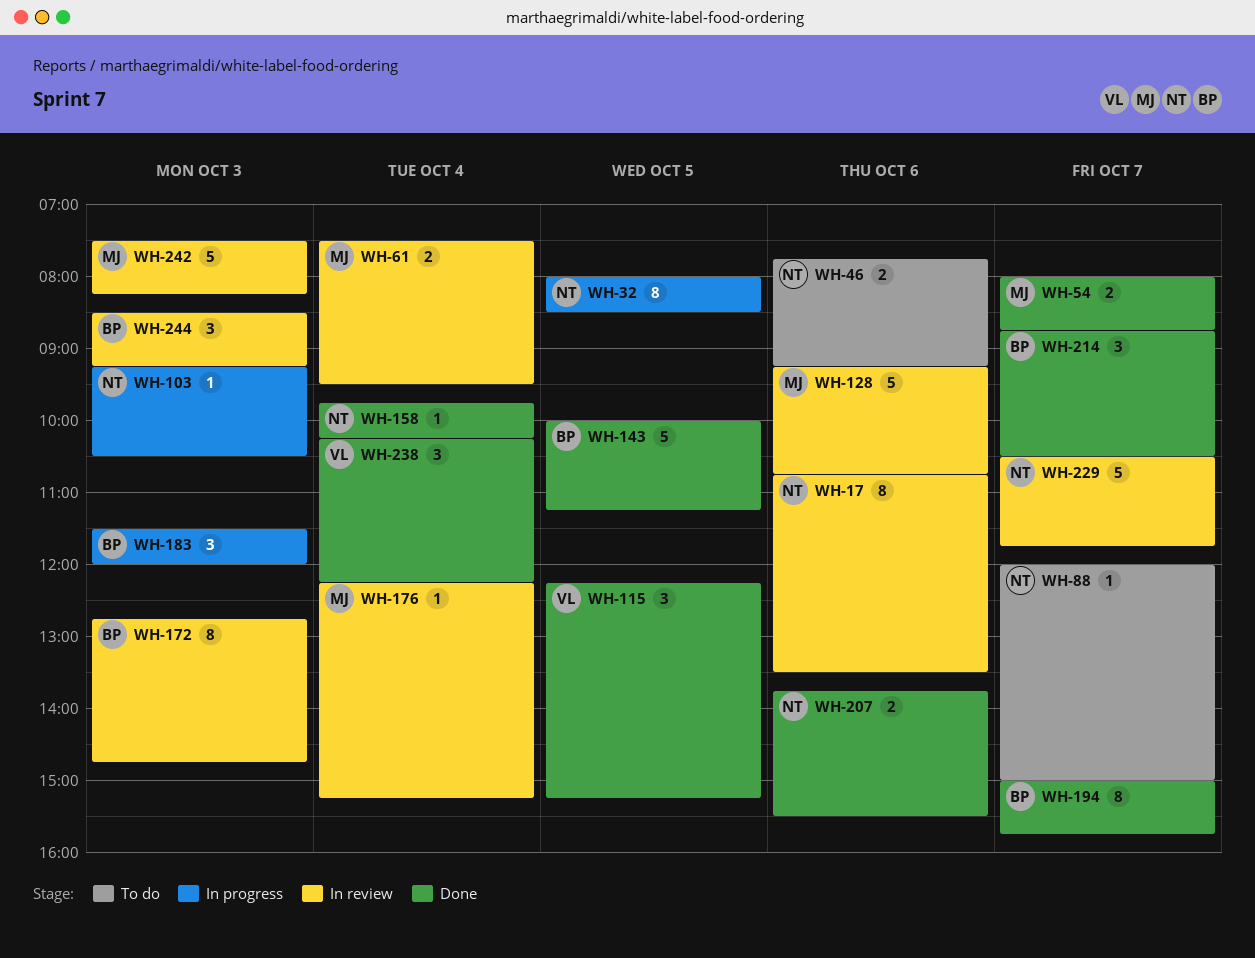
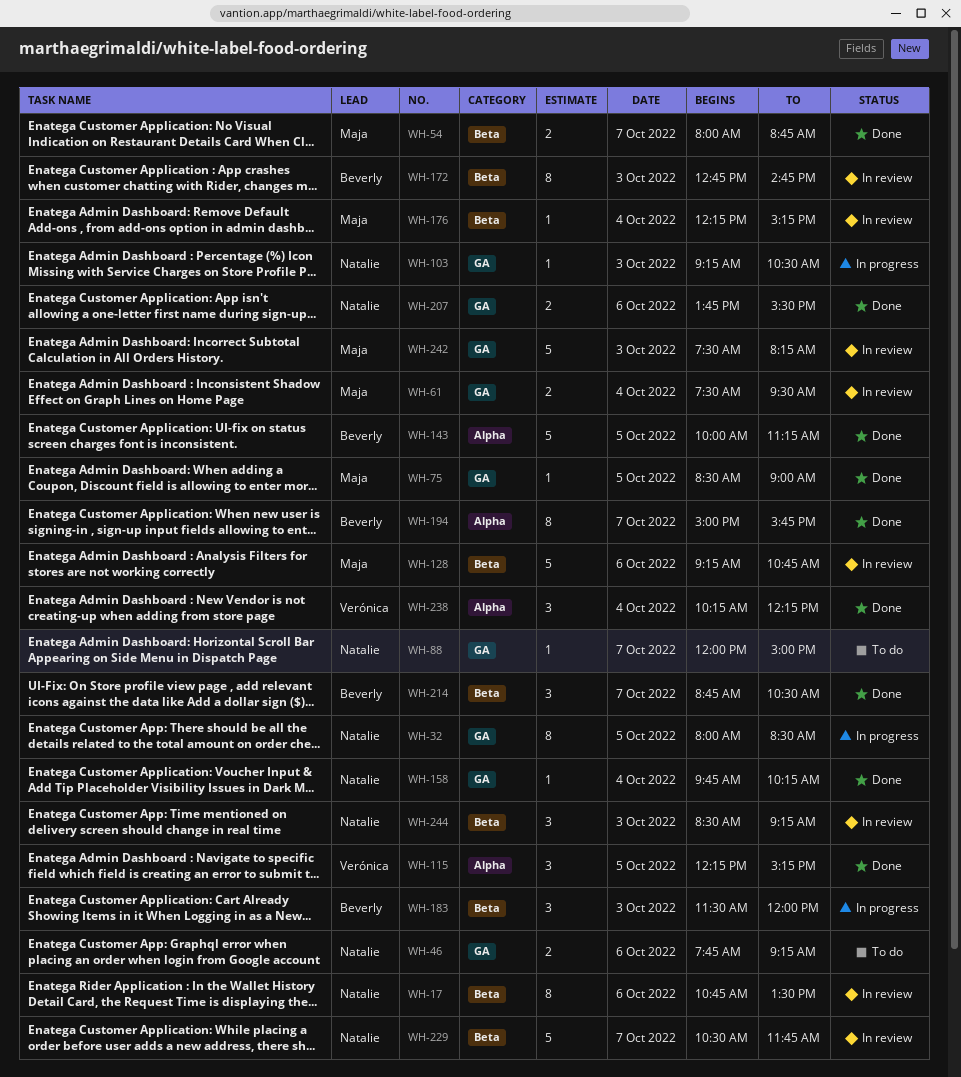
WH-75: none -> present
WH-244, owner: Beverly -> Natalie

